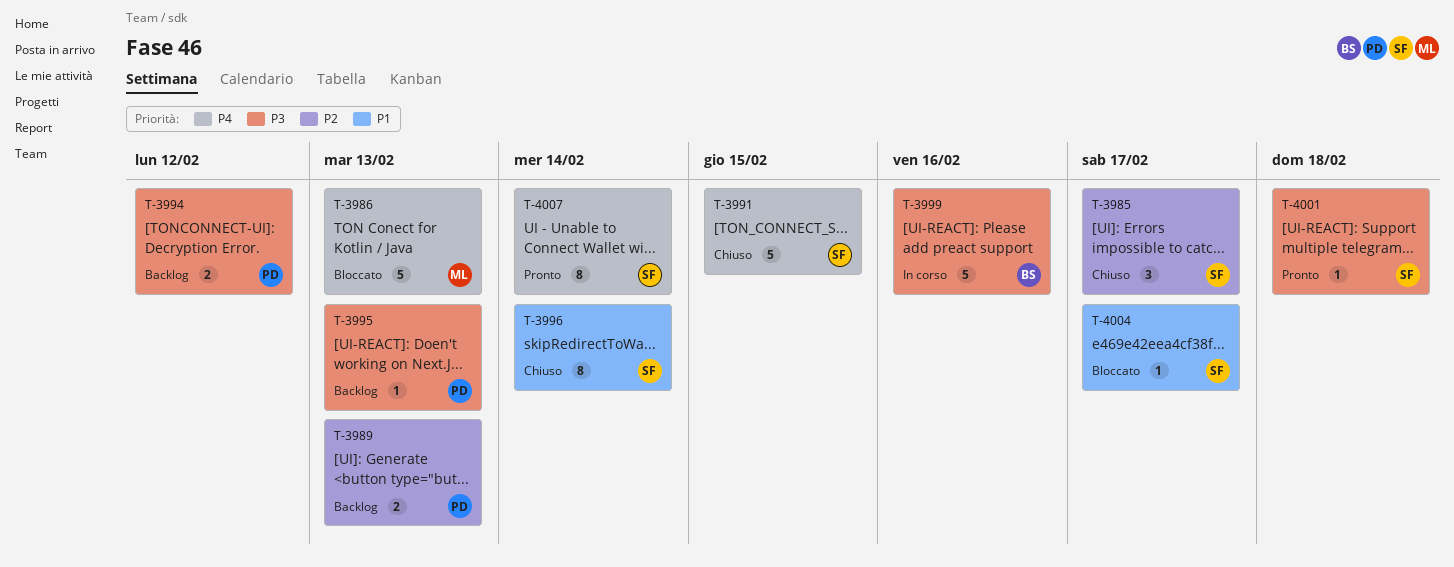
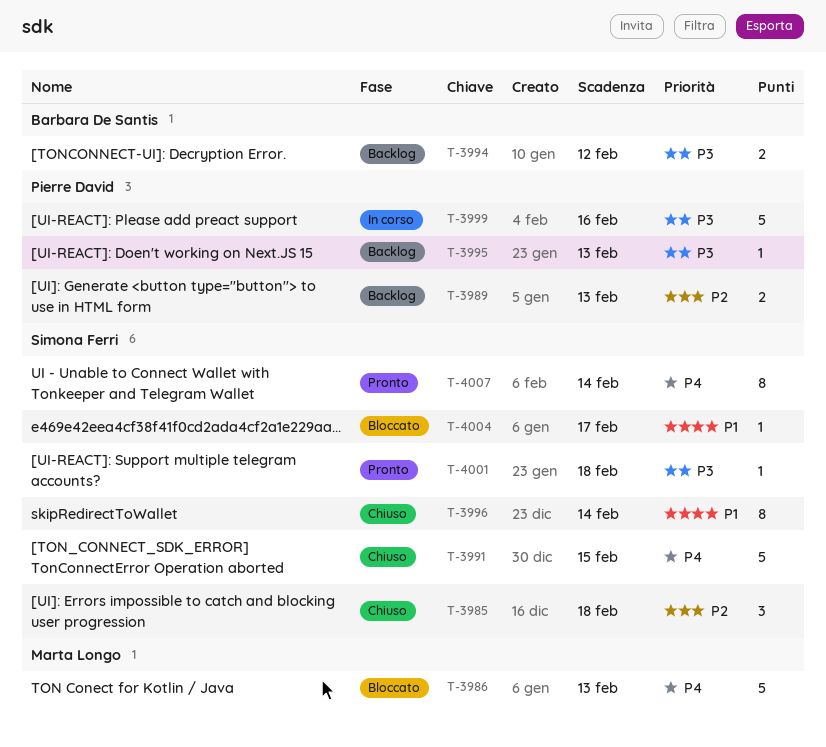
T-3985, due: Feb 17 -> Feb 18
T-3994, owner: Pierre David -> Barbara De Santis
T-3999, owner: Barbara De Santis -> Pierre David

